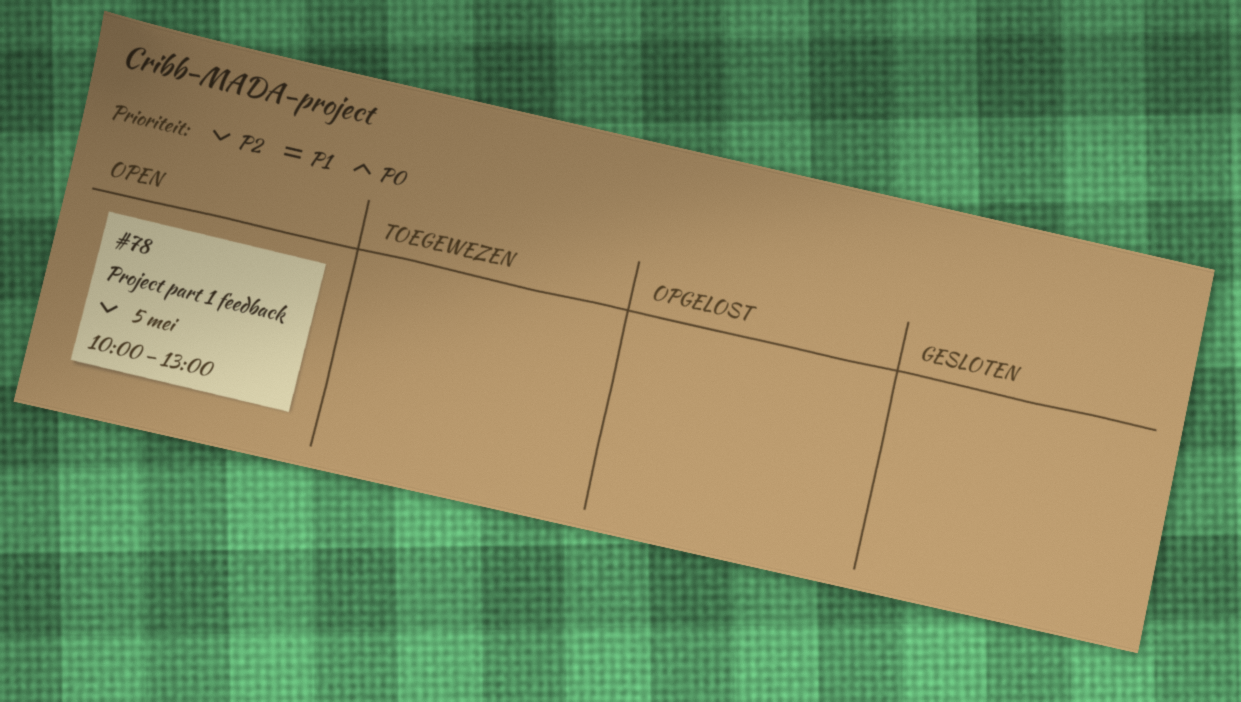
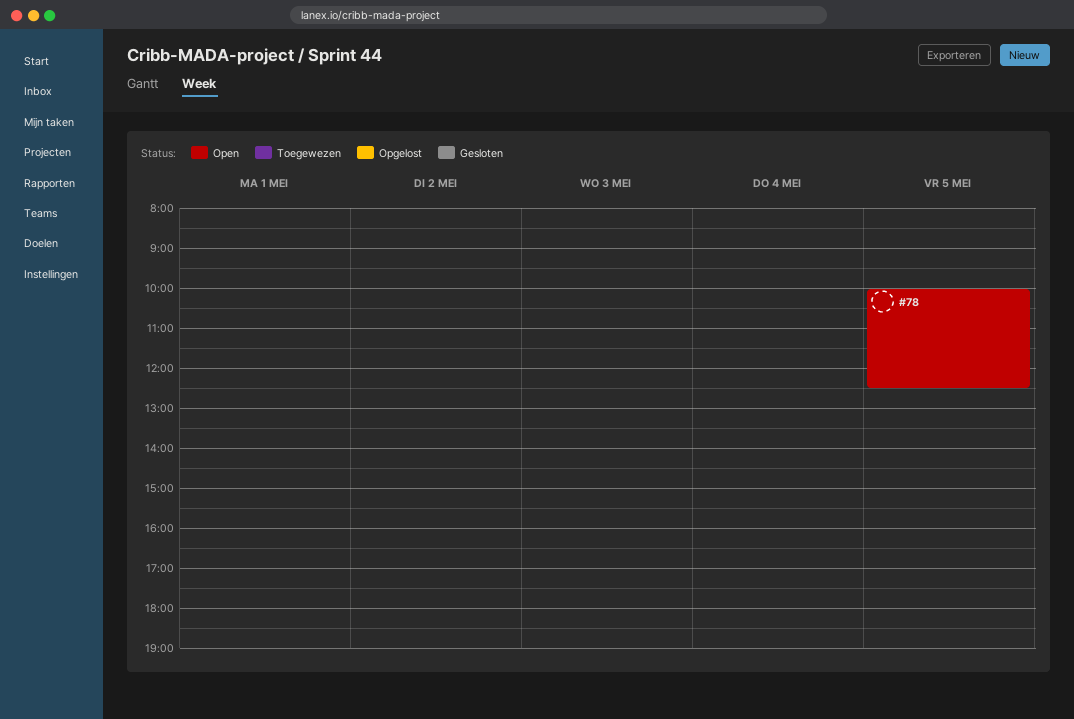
#78, ends: 13:00 -> 12:30

